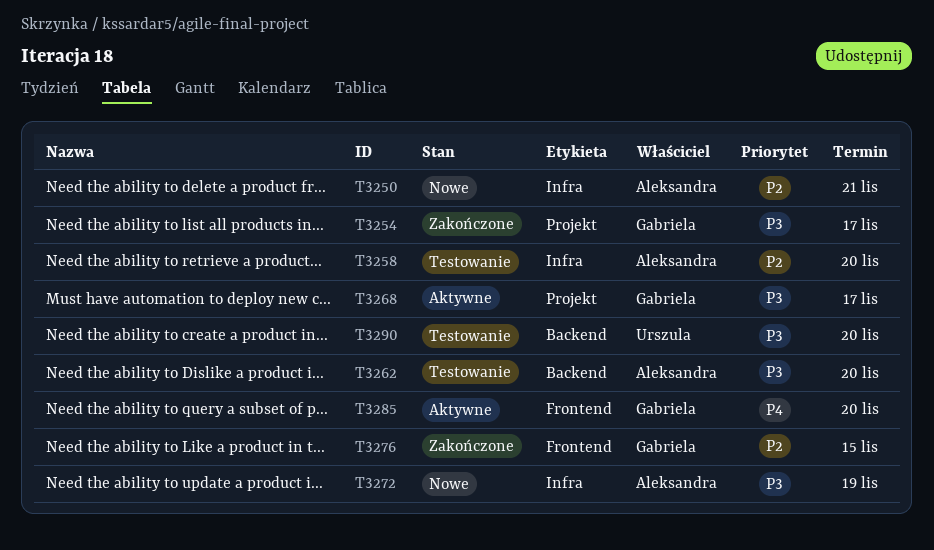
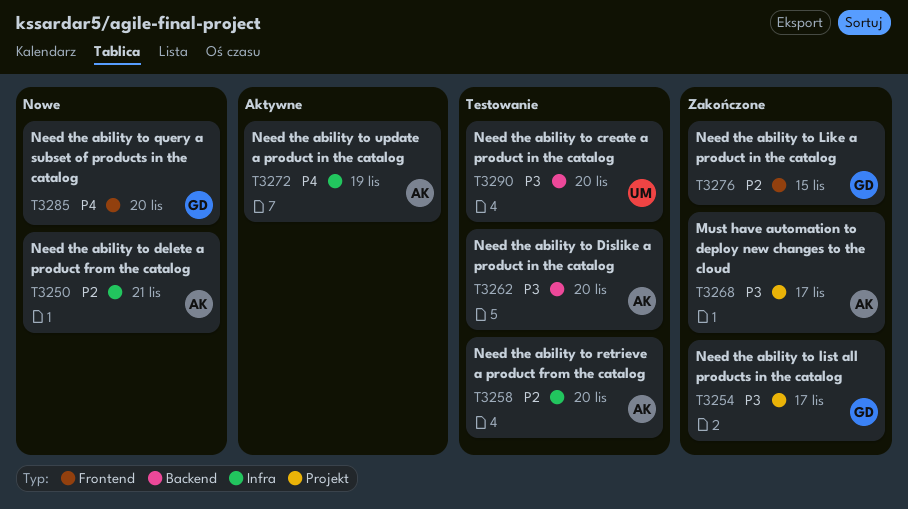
T3268, status: Aktywne -> Zakończone
T3268, owner: Gabriela -> Aleksandra
T3272, status: Nowe -> Aktywne
T3272, priority: P3 -> P4
T3285, status: Aktywne -> Nowe

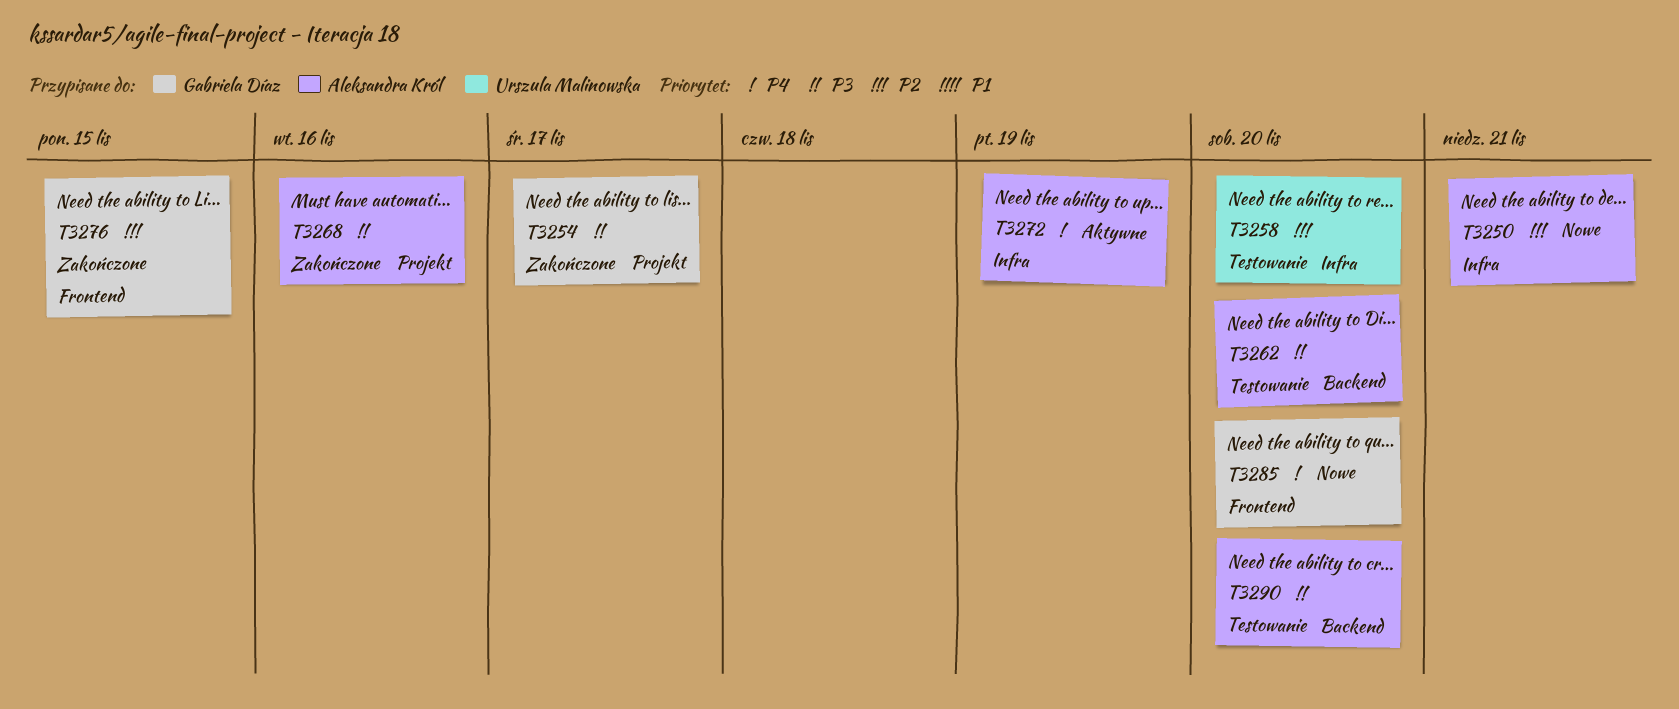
T3258, owner: Aleksandra Król -> Urszula Malinowska
T3268, due: Nov 17 -> Nov 16
T3290, owner: Urszula Malinowska -> Aleksandra Król

